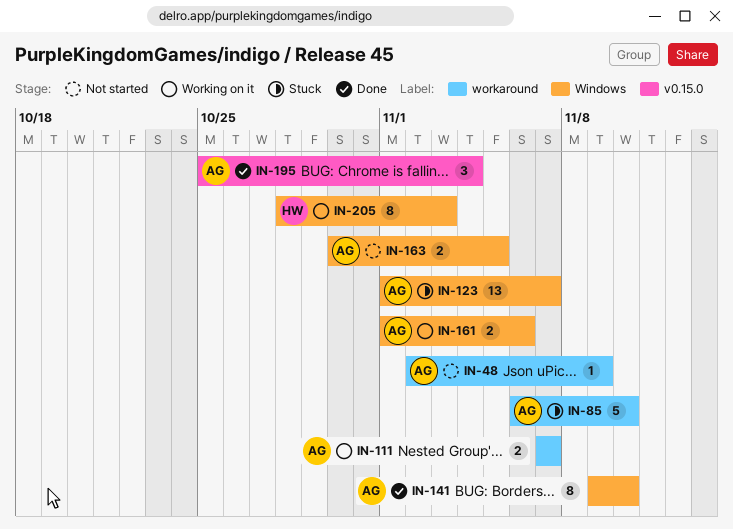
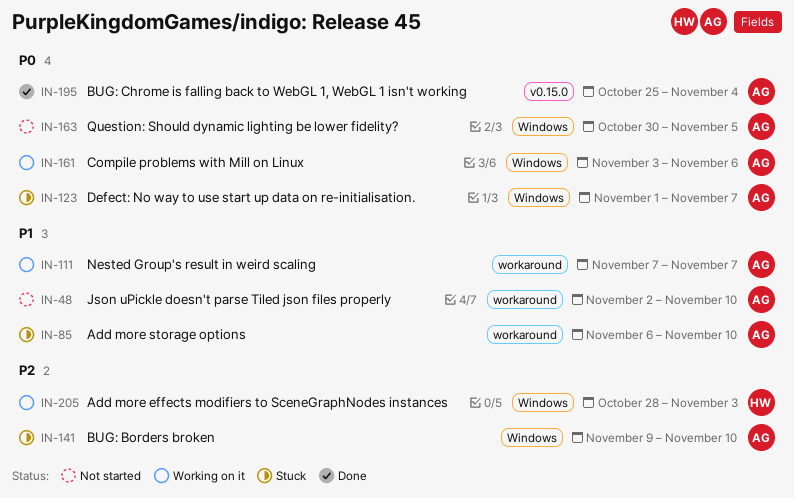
IN-48, due: Nov 9 -> Nov 10
IN-141, status: Done -> Stuck
IN-161, start: Nov 1 -> Nov 3

